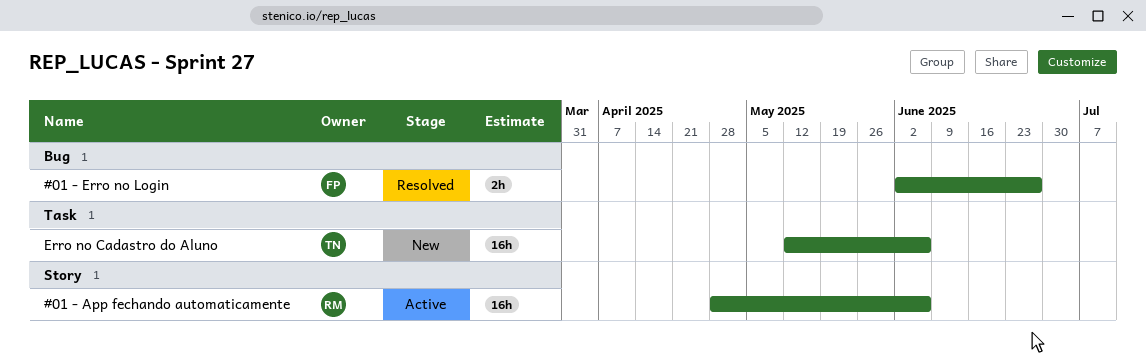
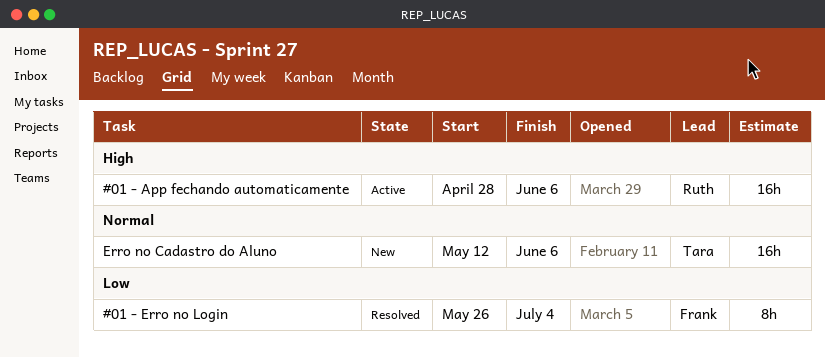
#01 - Erro no Login, estimate: 2h -> 8h
#01 - Erro no Login, start: Jun 2 -> May 26
#01 - Erro no Login, due: Jun 27 -> Jul 4

